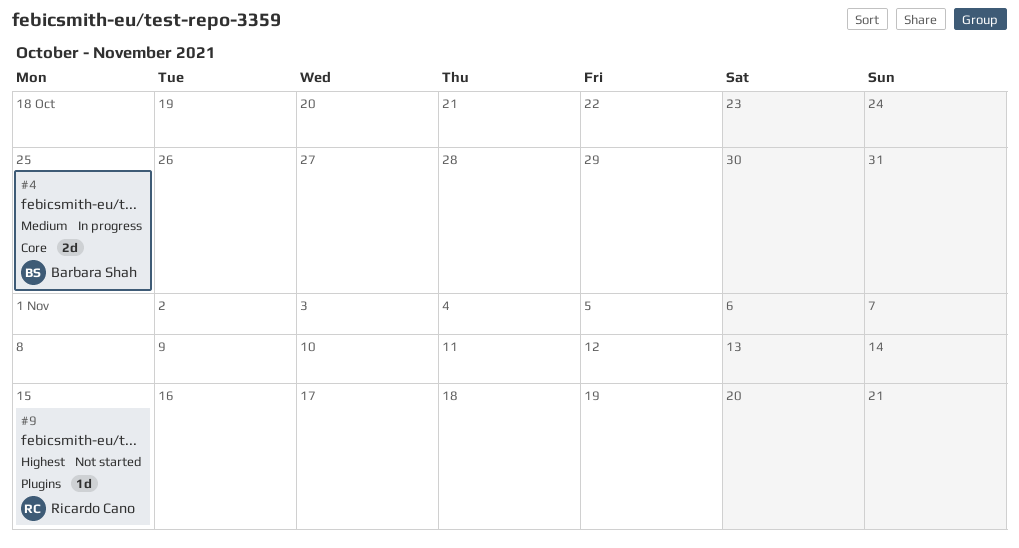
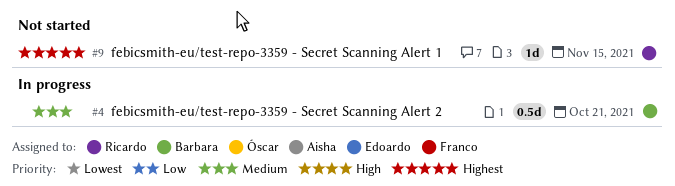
#4, estimate: 2d -> 0.5d
#4, due: Oct 25 -> Oct 21

